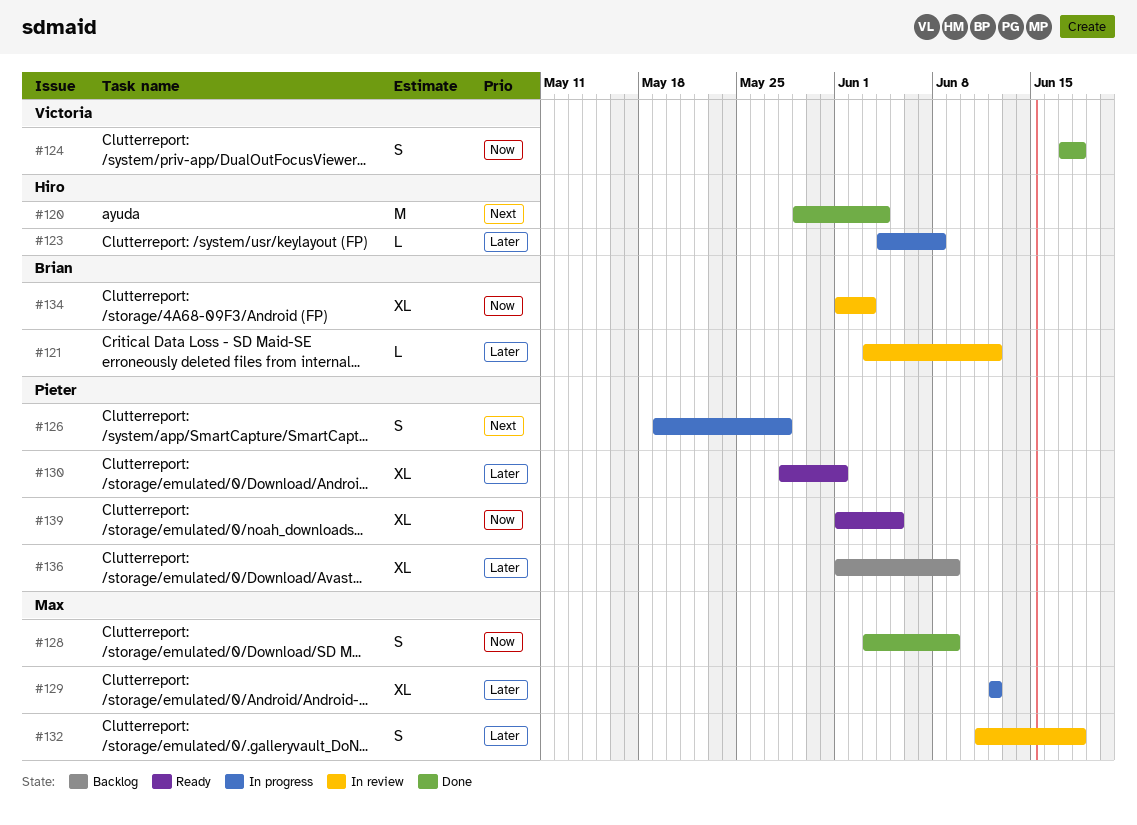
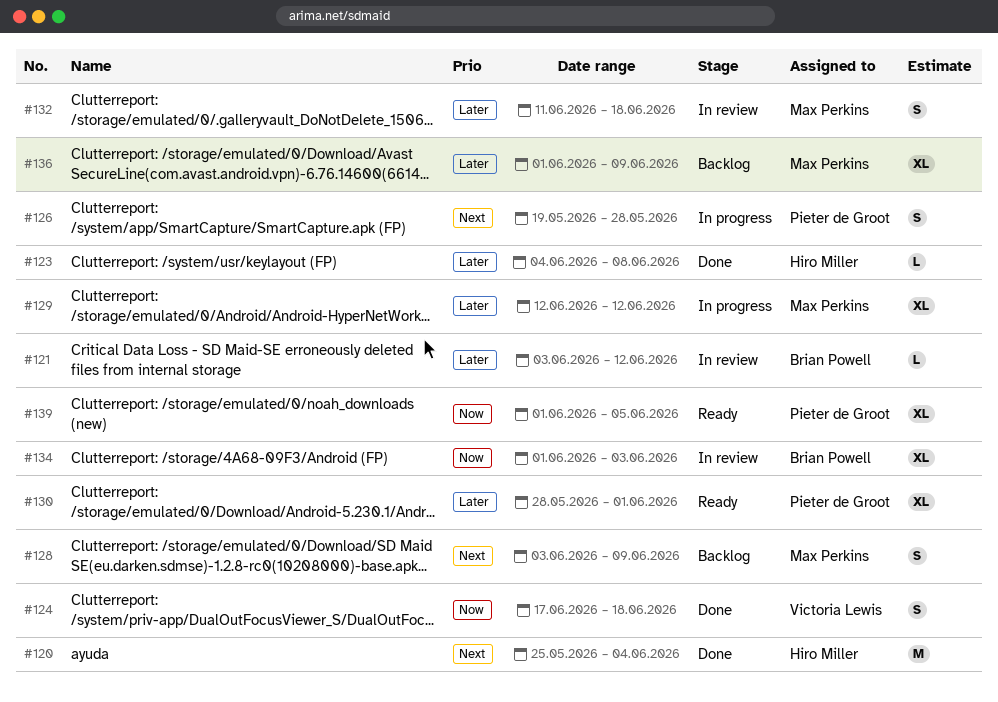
#120, start: May 29 -> May 25
#123, status: In progress -> Done
#128, status: Done -> Backlog
#128, priority: Now -> Next
#136, owner: Pieter de Groot -> Max Perkins

